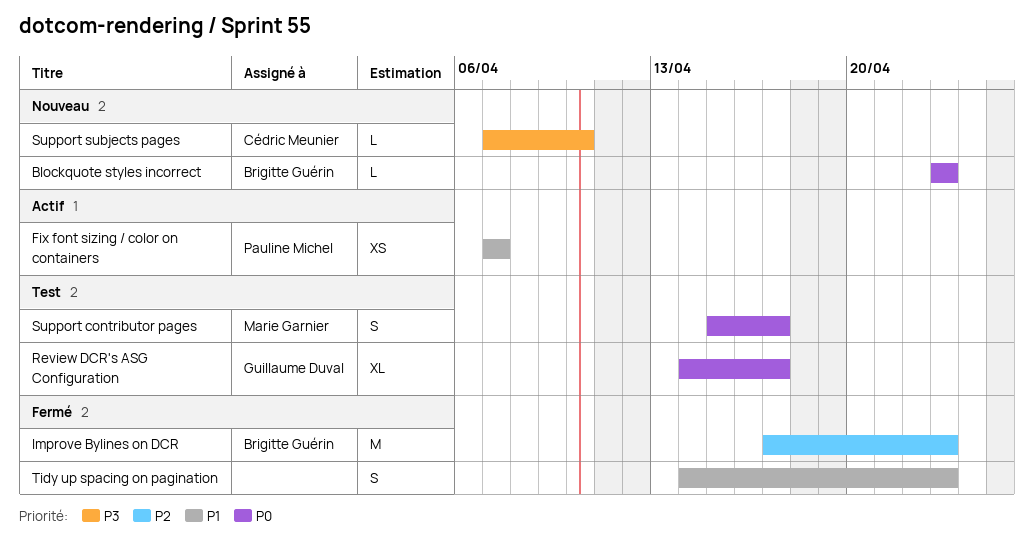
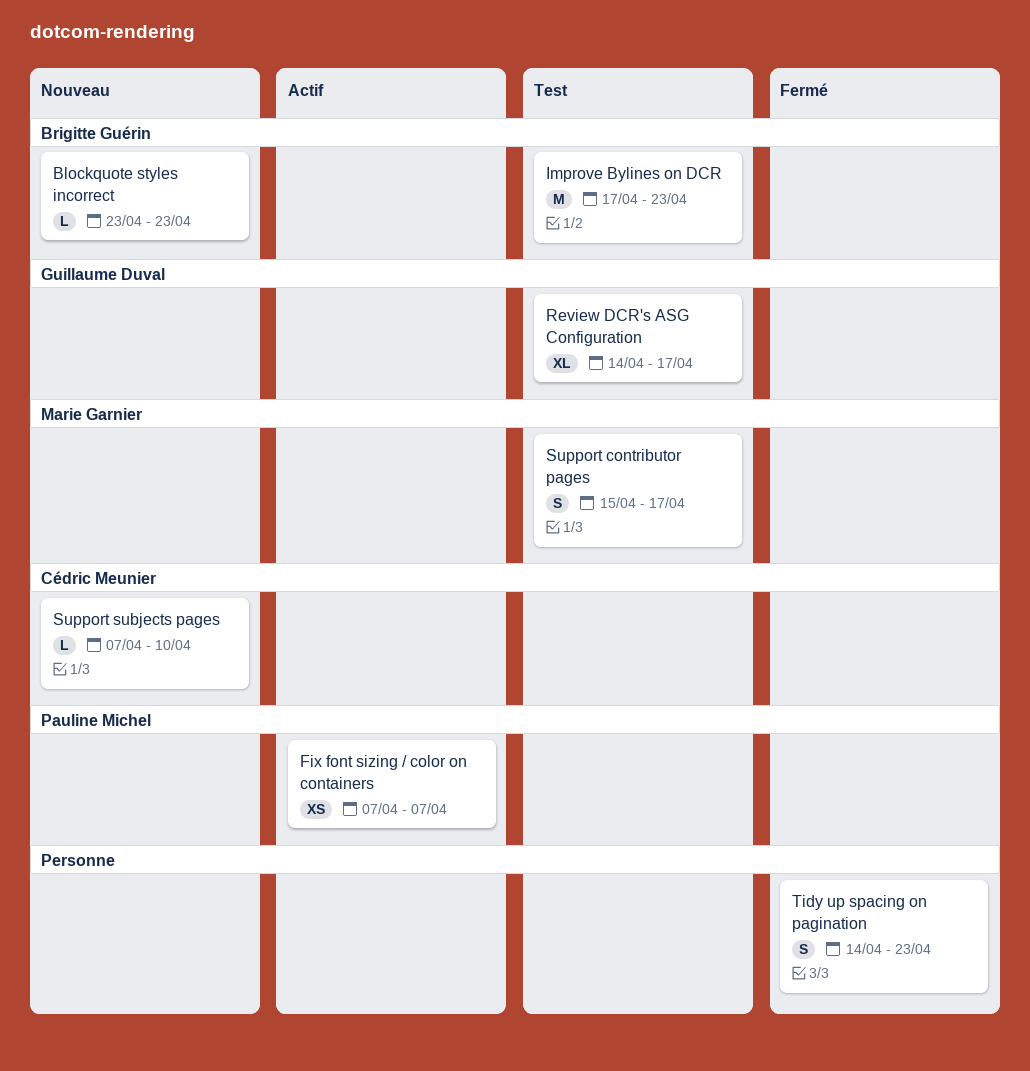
Improve Bylines on DCR, status: Fermé -> Test

